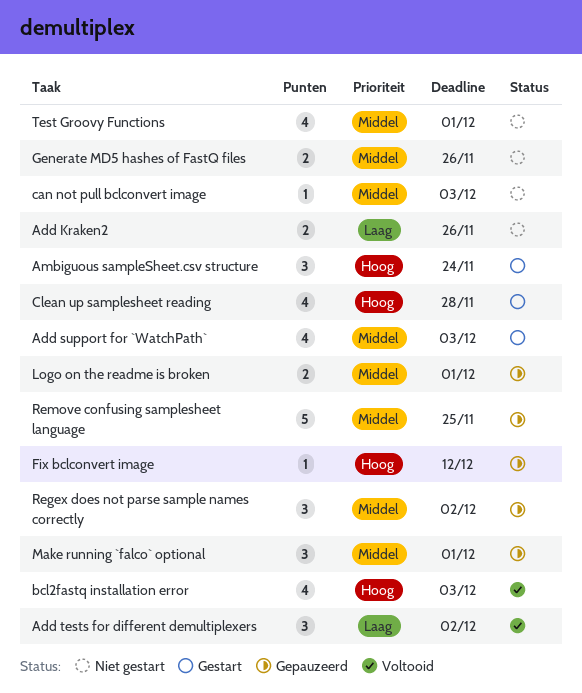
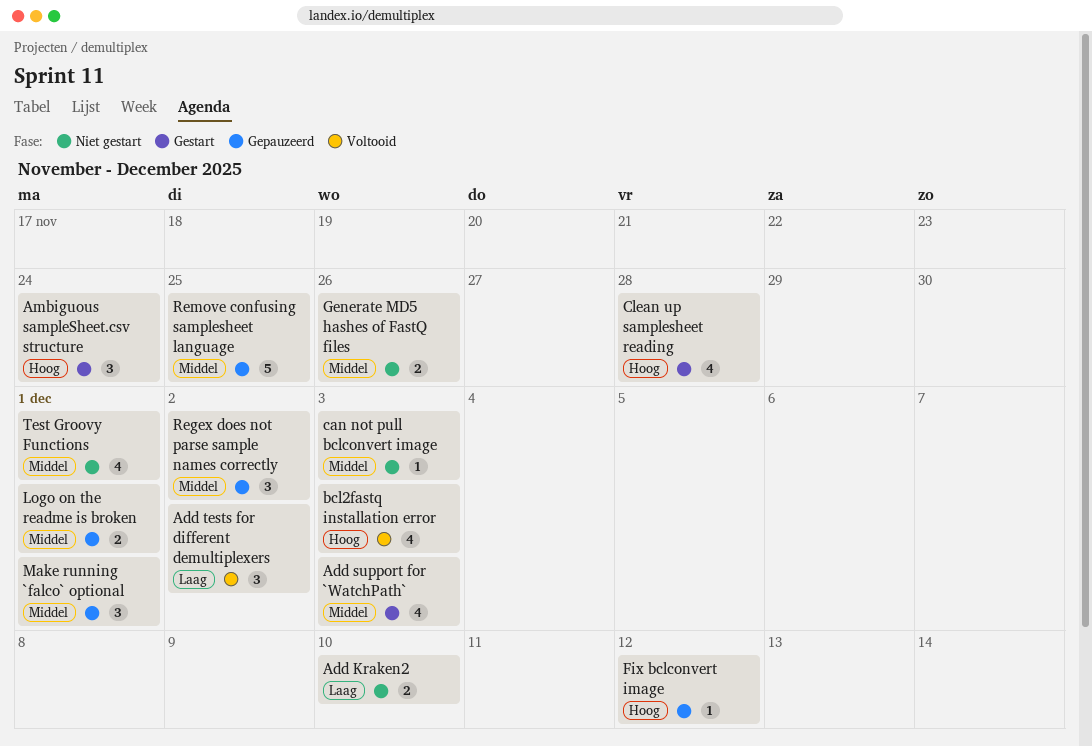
Add Kraken2, due: Nov 26 -> Dec 10

